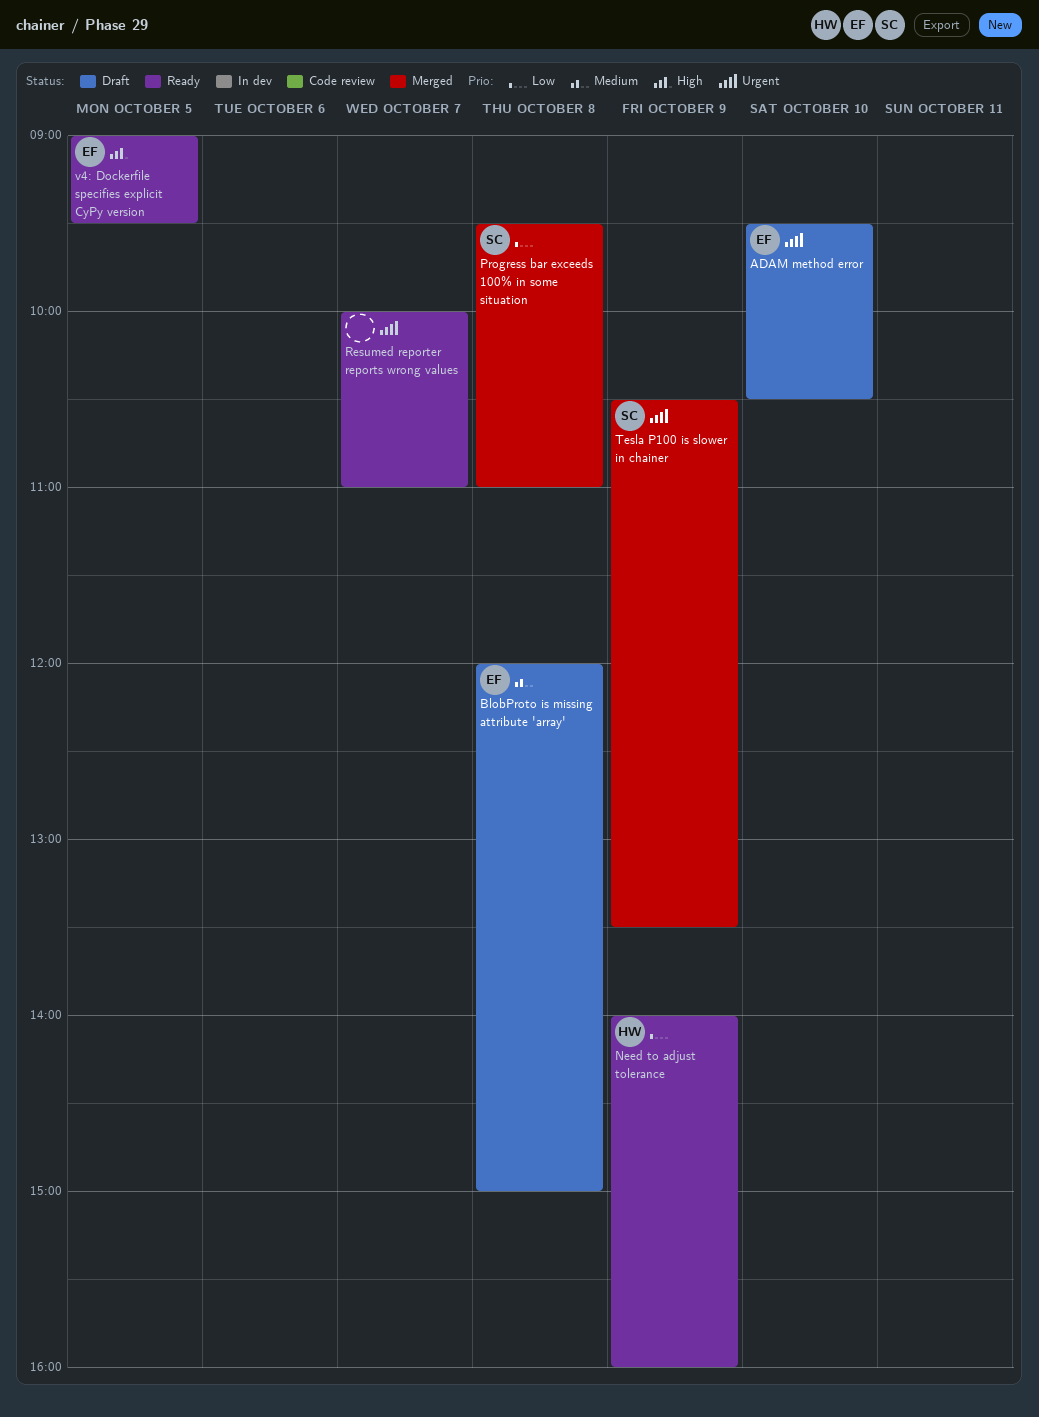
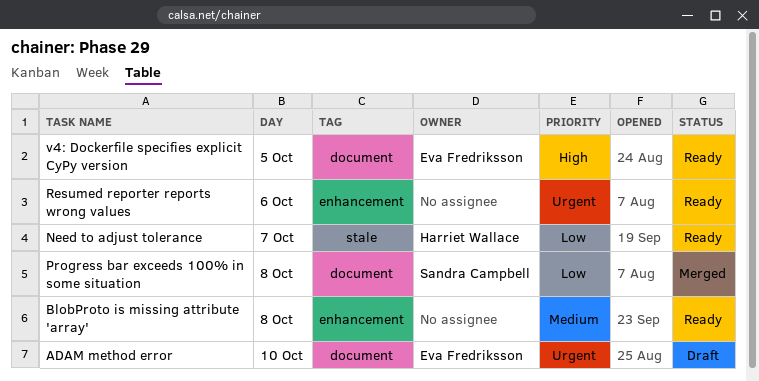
BlobProto is missing attribute 'array', status: Draft -> Ready
BlobProto is missing attribute 'array', owner: Eva Fredriksson -> none
Need to adjust tolerance, day: Oct 9 -> Oct 7
Resumed reporter reports wrong values, day: Oct 7 -> Oct 6
Tesla P100 is slower in chainer: present -> none

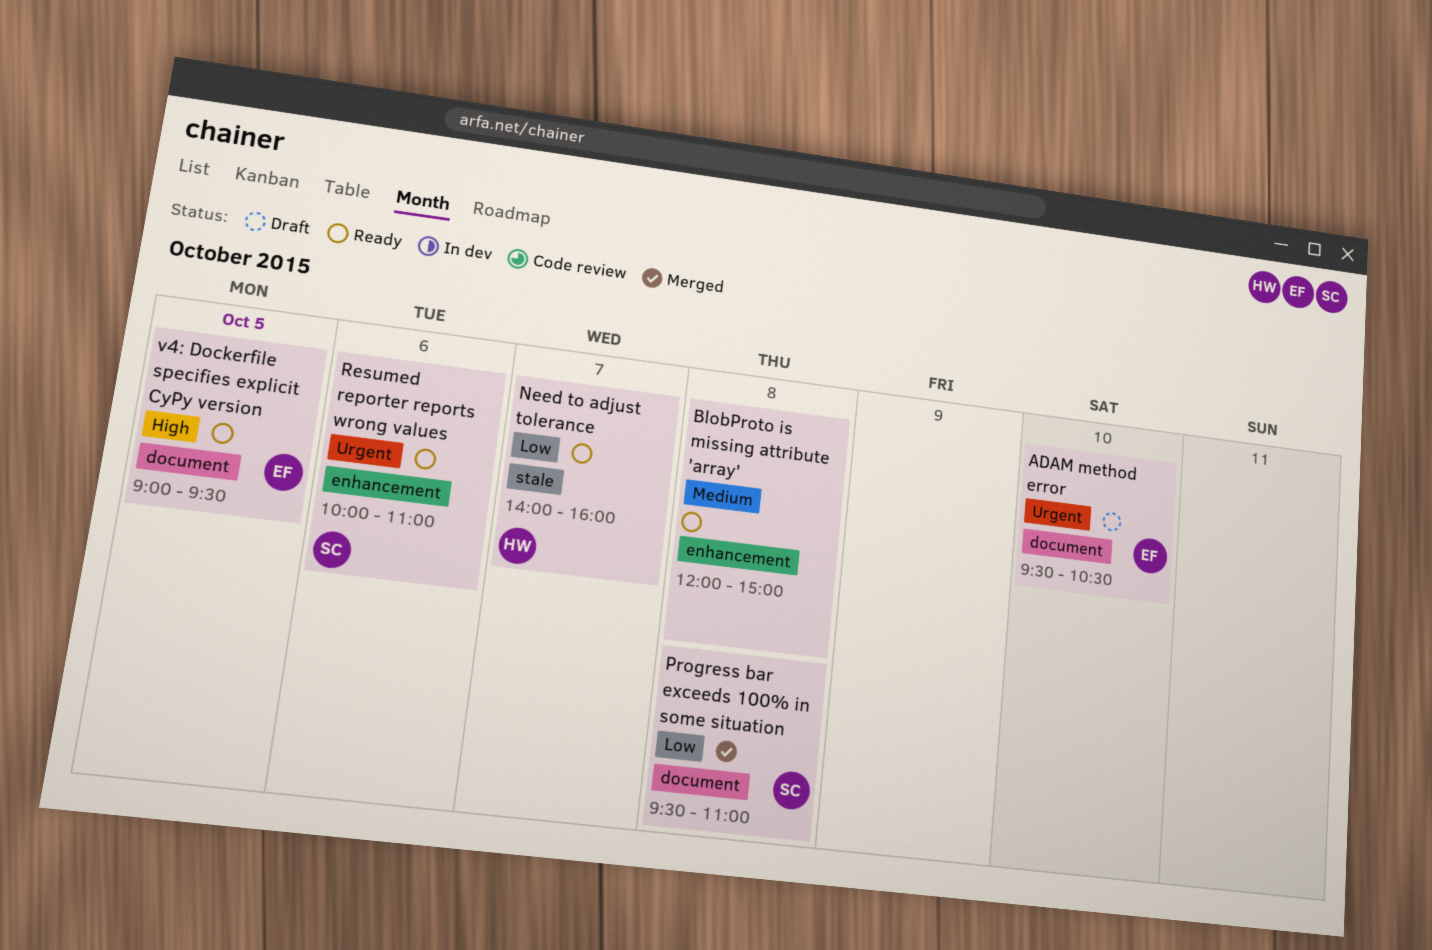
Resumed reporter reports wrong values, owner: none -> Sandra Campbell

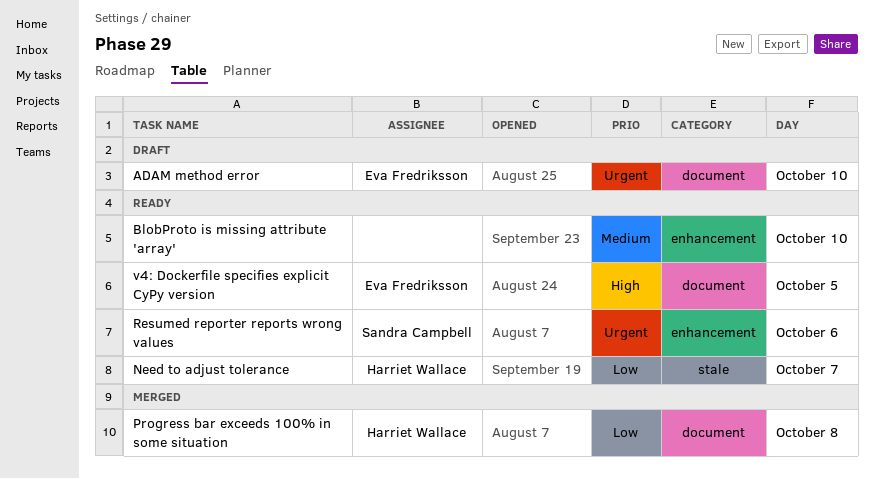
BlobProto is missing attribute 'array', day: Oct 8 -> Oct 10
Progress bar exceeds 100% in some situation, owner: Sandra Campbell -> Harriet Wallace

